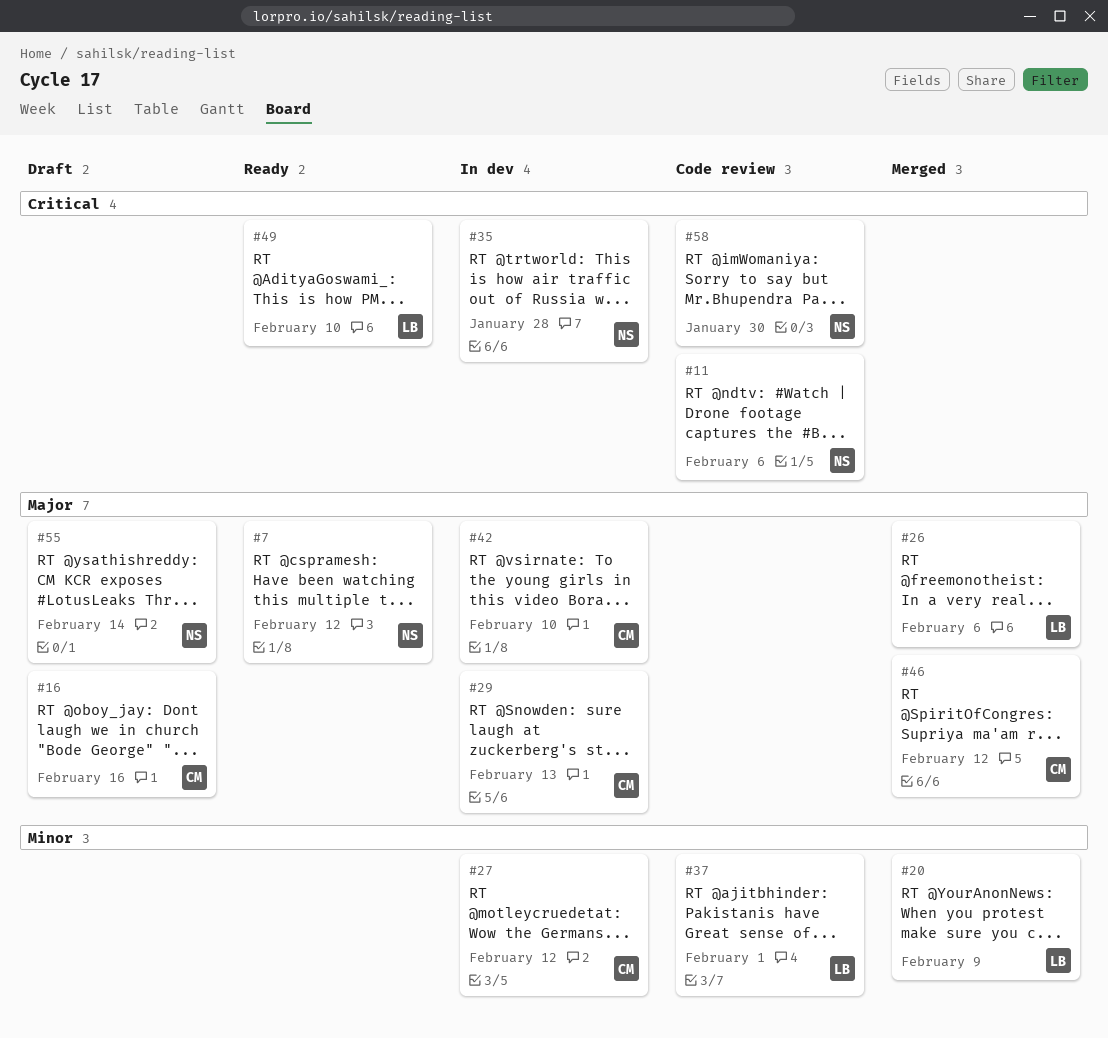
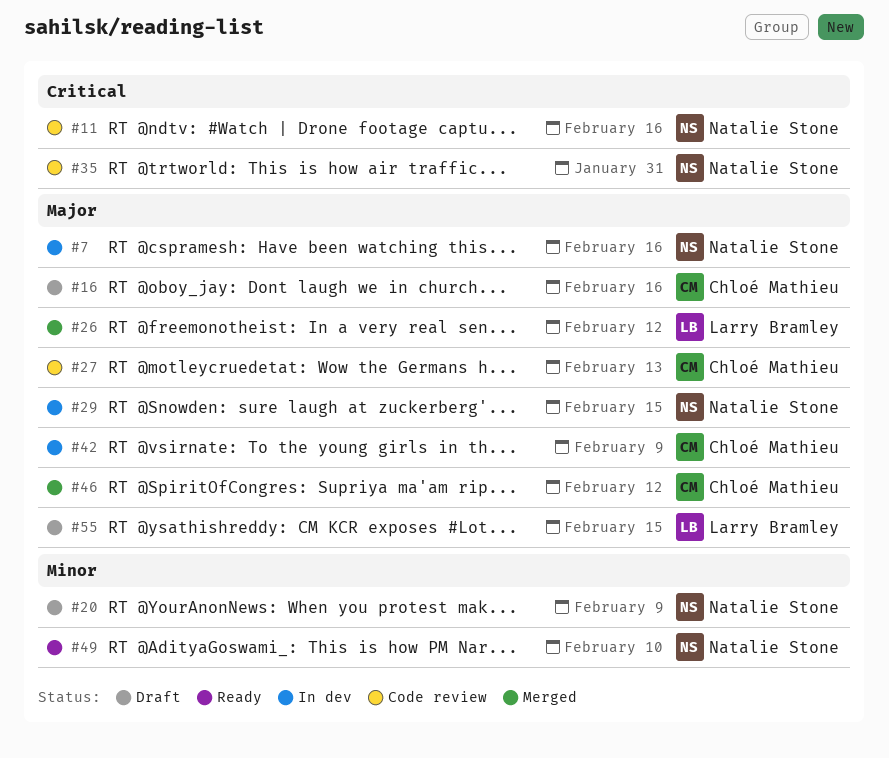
#7, status: Ready -> In dev
#7, due: Feb 12 -> Feb 16
#11, due: Feb 6 -> Feb 16
#20, status: Merged -> Draft
#20, owner: Larry Bramley -> Natalie Stone
#26, due: Feb 6 -> Feb 12
#27, status: In dev -> Code review
#27, priority: Minor -> Major
#27, due: Feb 12 -> Feb 13
#29, owner: Chloé Mathieu -> Natalie Stone
#29, due: Feb 13 -> Feb 15
#35, status: In dev -> Code review
#35, due: Jan 28 -> Jan 31
#37: present -> none
#42, due: Feb 10 -> Feb 9
#49, owner: Larry Bramley -> Natalie Stone
#49, priority: Critical -> Minor
#55, owner: Natalie Stone -> Larry Bramley
#55, due: Feb 14 -> Feb 15
#58: present -> none

